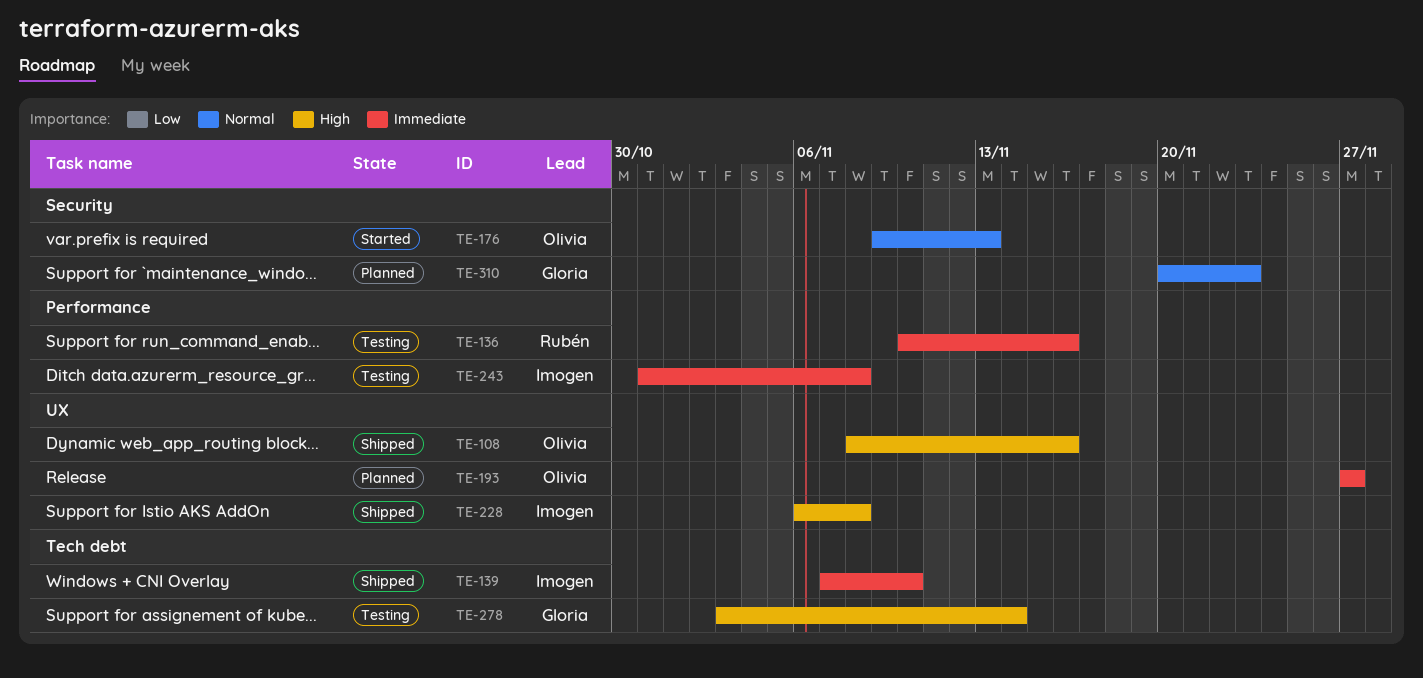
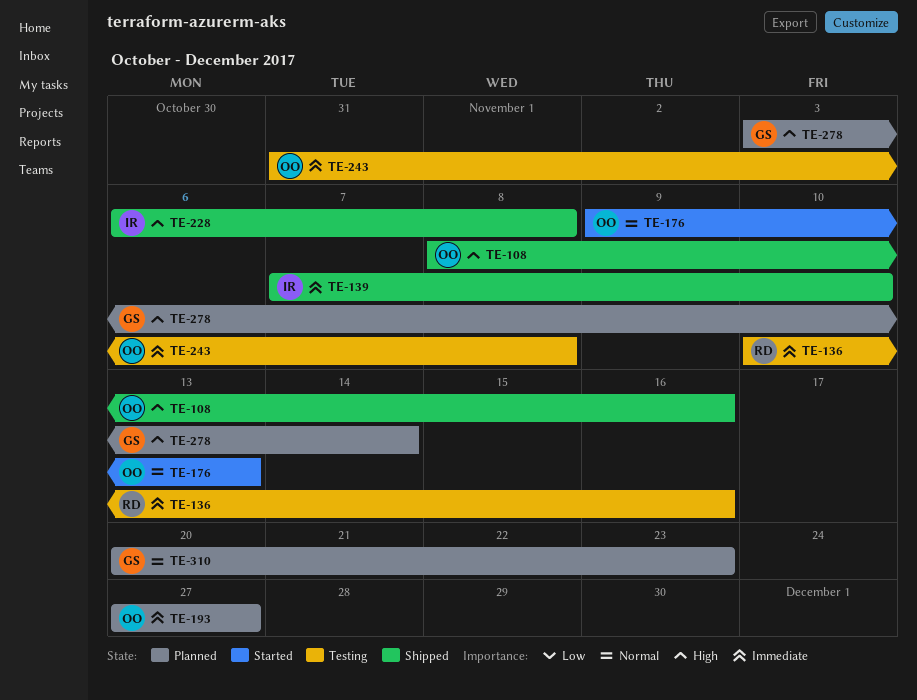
TE-243, owner: Imogen -> Olivia
TE-278, status: Testing -> Planned

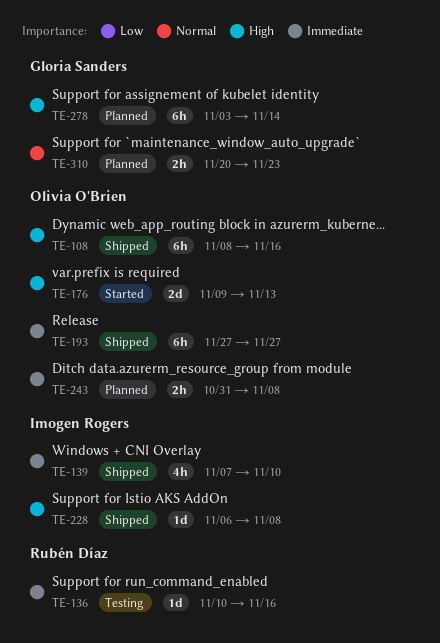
TE-176, priority: Normal -> High
TE-193, status: Planned -> Shipped
TE-243, status: Testing -> Planned

